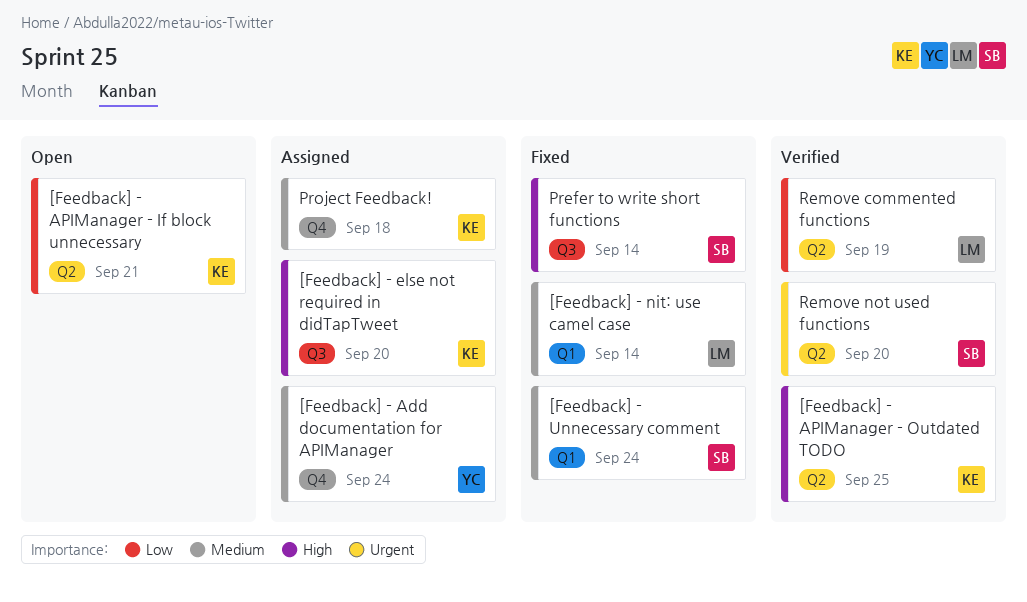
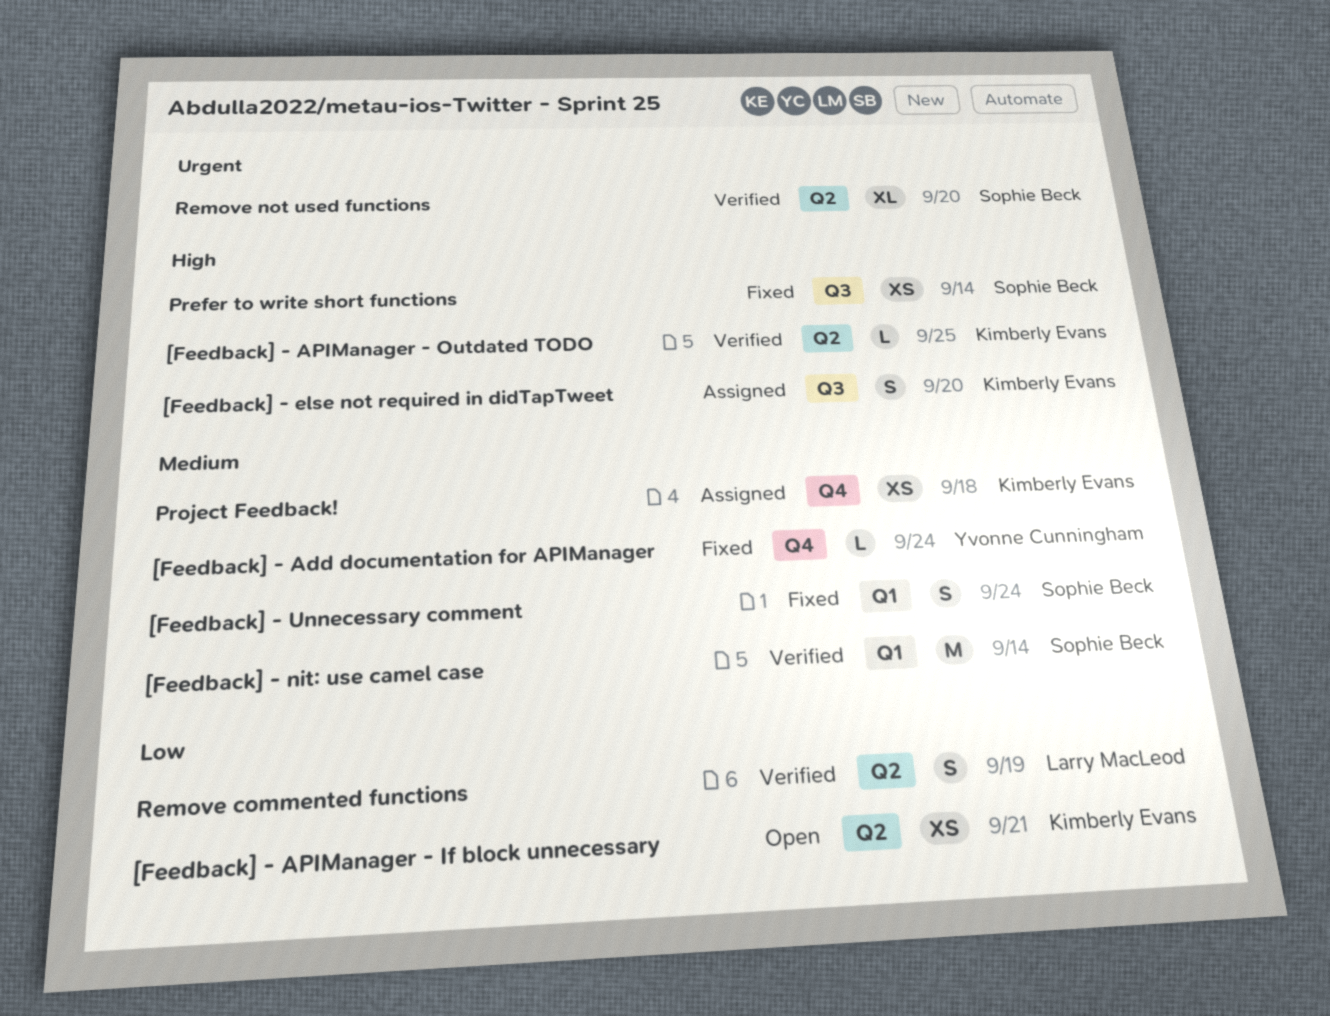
[Feedback] - Add documentation for APIManager, status: Assigned -> Fixed
[Feedback] - nit: use camel case, status: Fixed -> Verified
[Feedback] - nit: use camel case, owner: Larry MacLeod -> Sophie Beck

